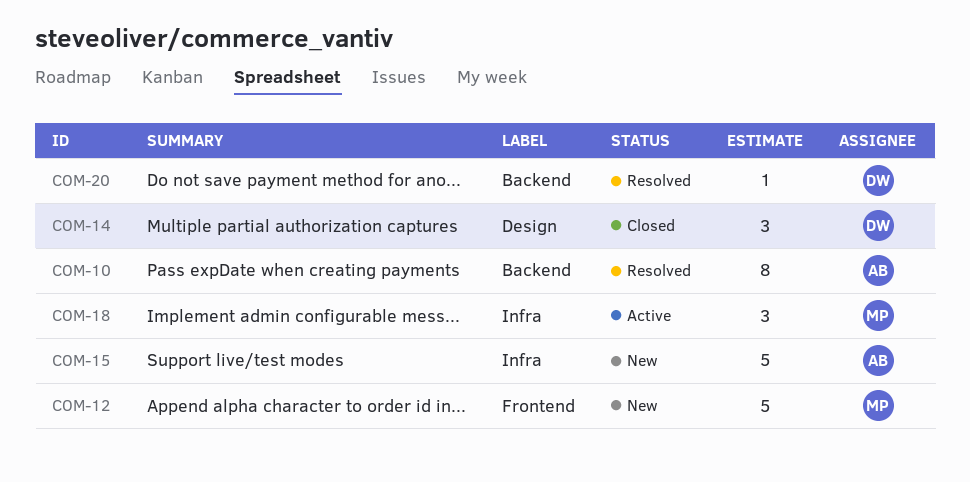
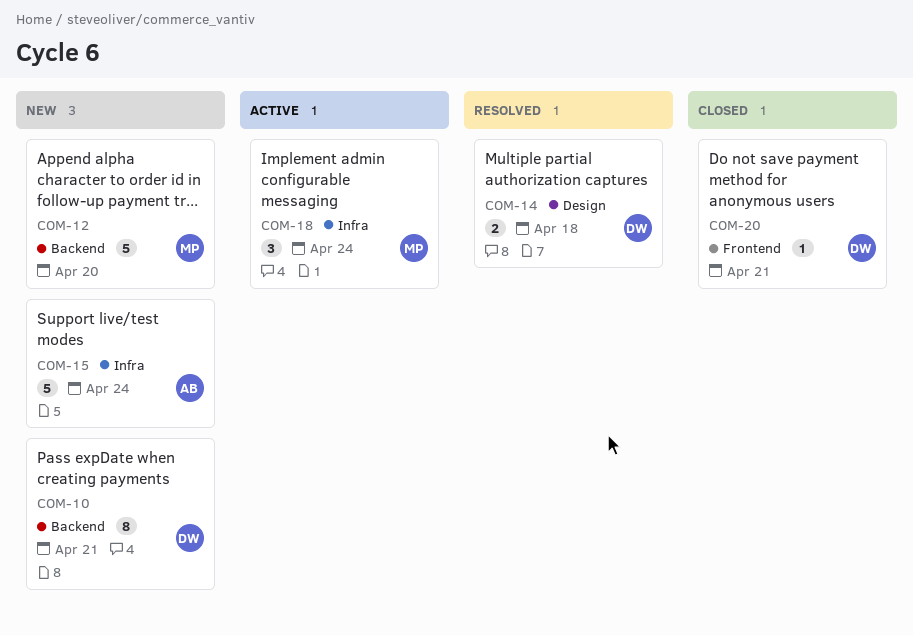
COM-10, status: Resolved -> New
COM-10, owner: AB -> DW
COM-12, label: Frontend -> Backend
COM-14, status: Closed -> Resolved
COM-14, estimate: 3 -> 2
COM-20, status: Resolved -> Closed
COM-20, label: Backend -> Frontend

